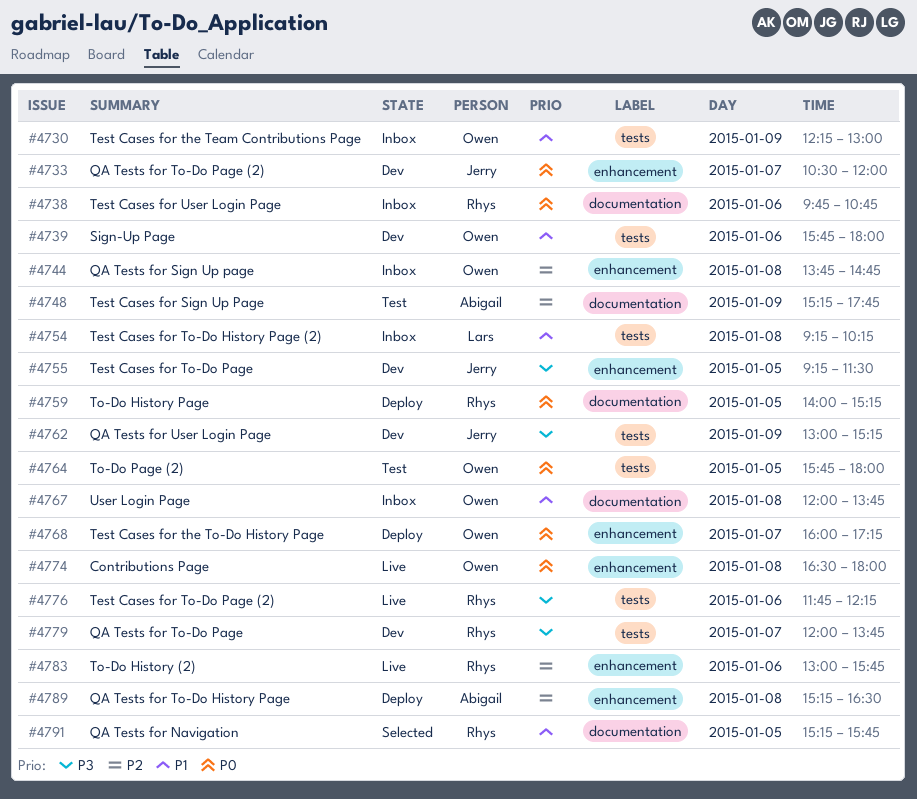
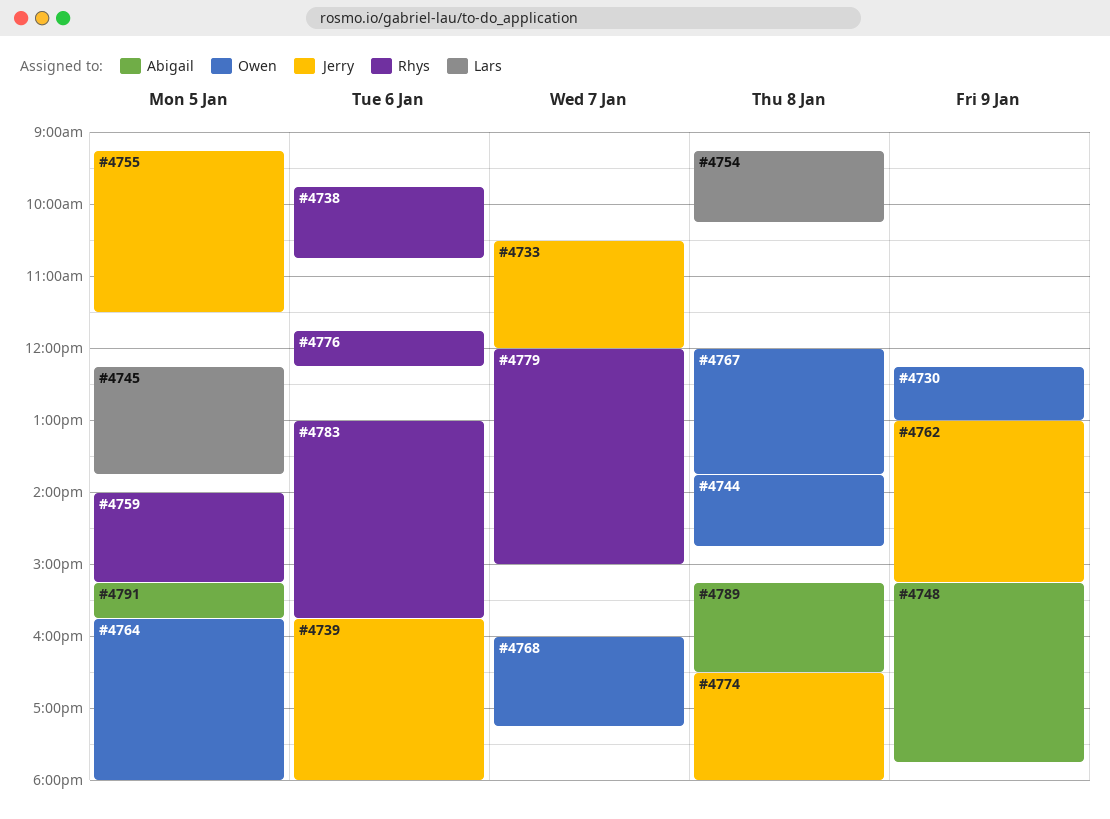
#4739, owner: Owen -> Jerry
#4745: none -> present
#4774, owner: Owen -> Jerry
#4779, ends: 13:45 -> 15:00
#4791, owner: Rhys -> Abigail

